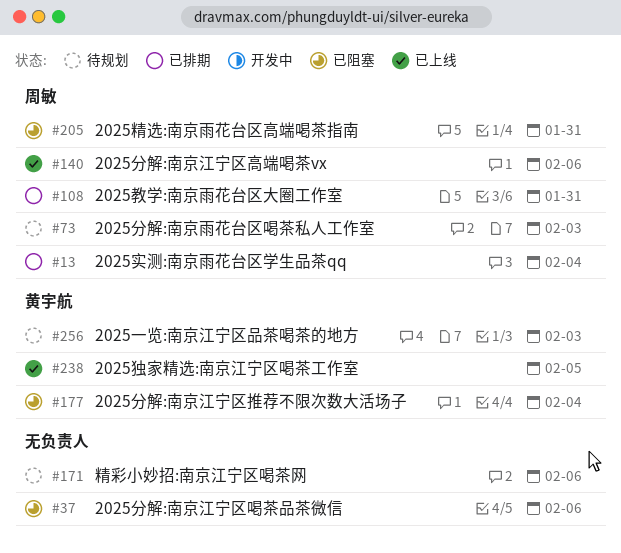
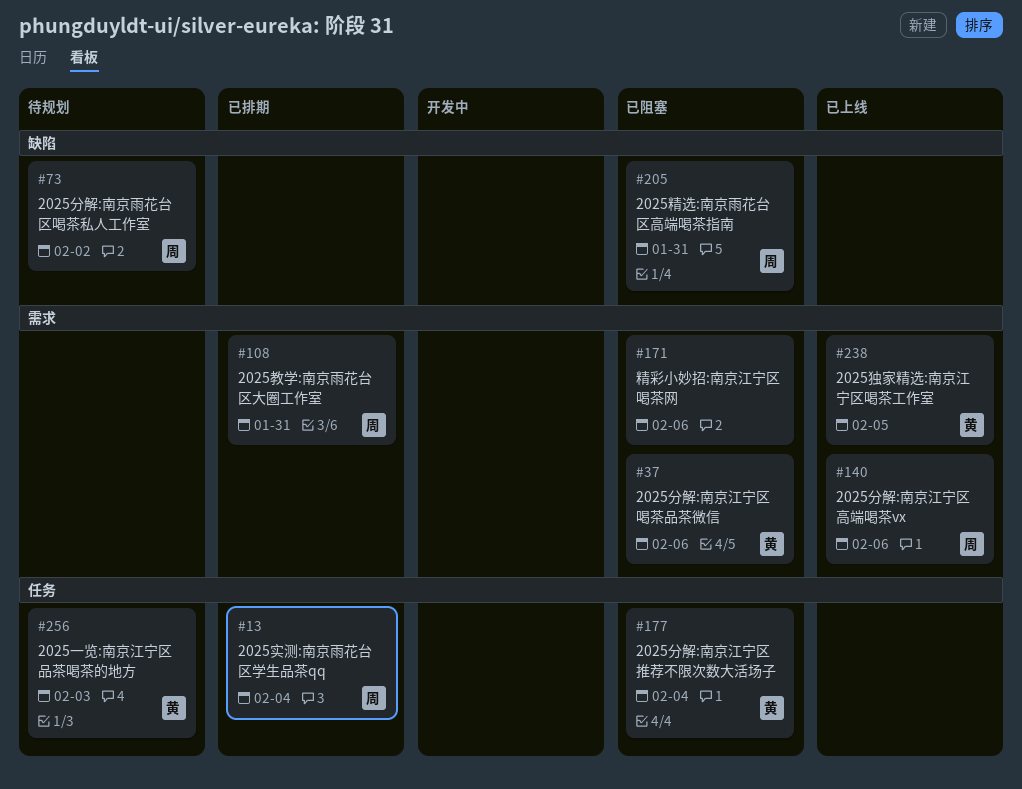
#37, owner: none -> 黄宇航
#73, due: Feb 3 -> Feb 2
#171, status: 待规划 -> 已阻塞

